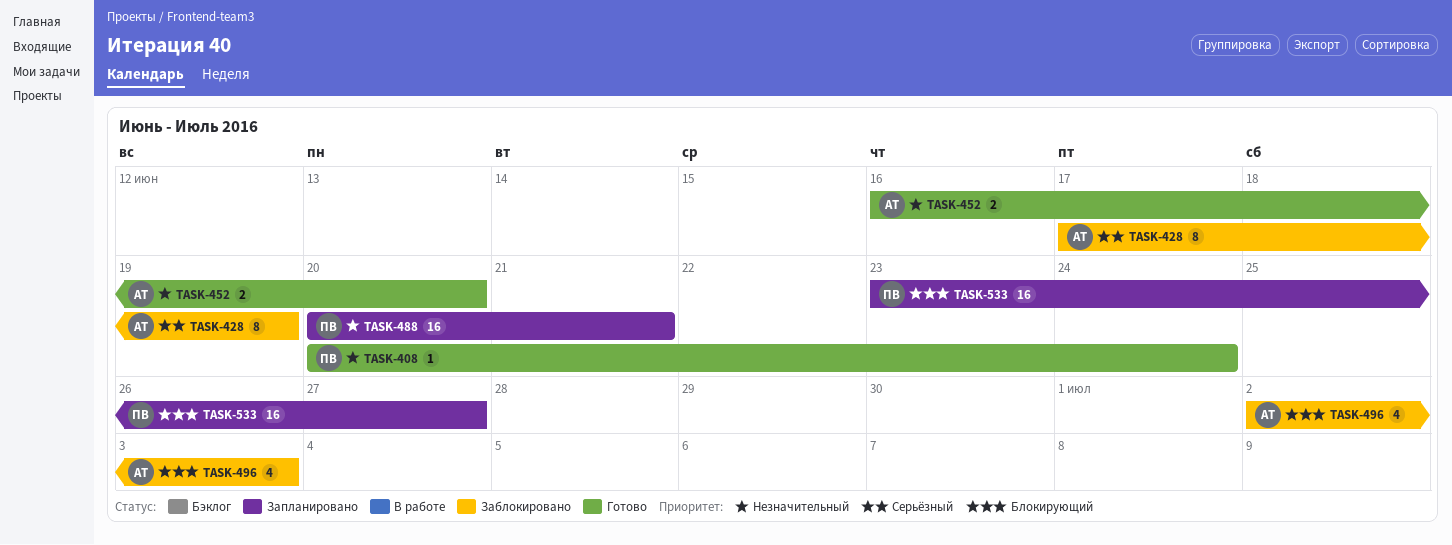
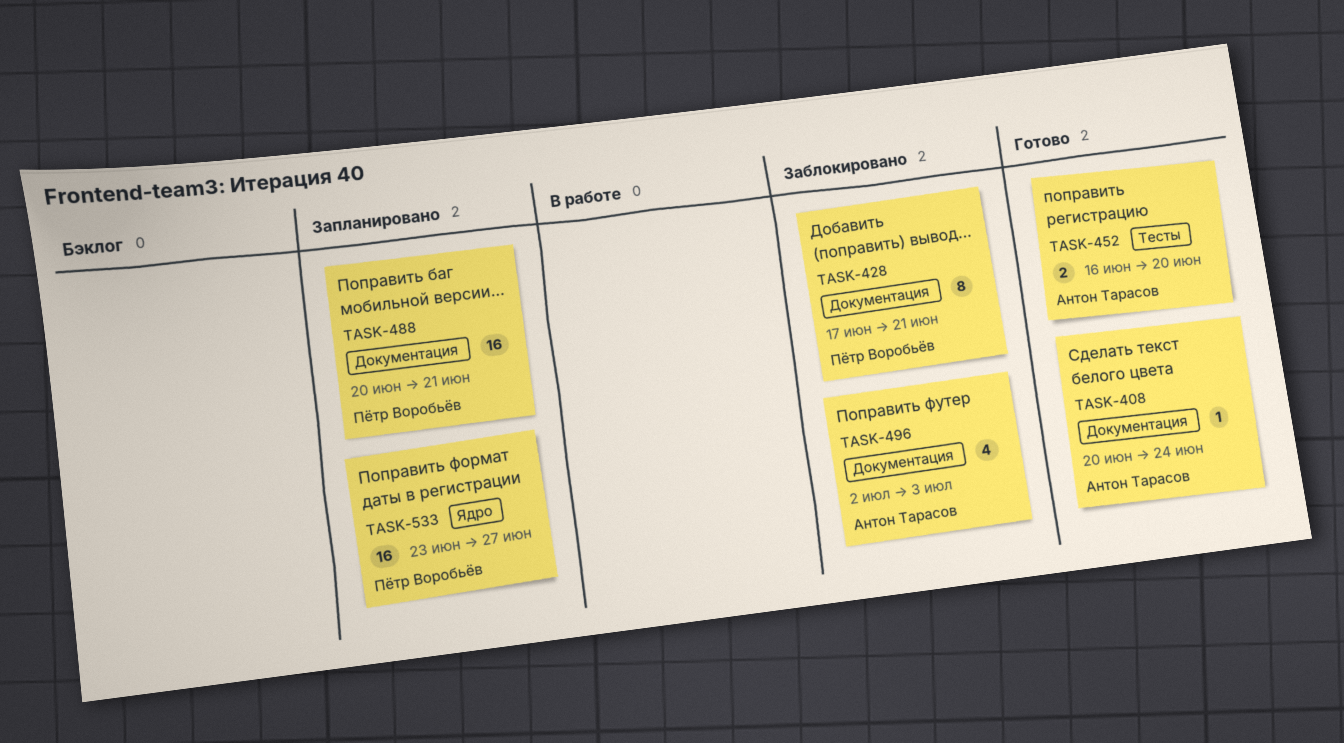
TASK-408, owner: Пётр Воробьёв -> Антон Тарасов
TASK-428, owner: Антон Тарасов -> Пётр Воробьёв
TASK-428, due: Jun 19 -> Jun 21

